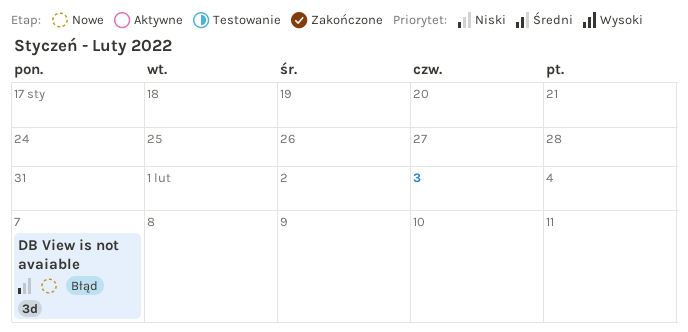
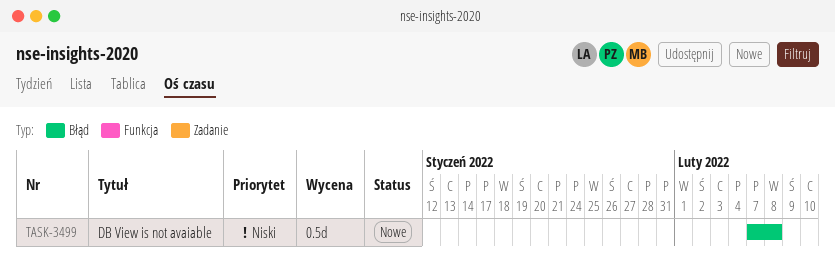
DB View is not avaiable, estimate: 3d -> 0.5d
DB View is not avaiable, due: Feb 7 -> Feb 8

